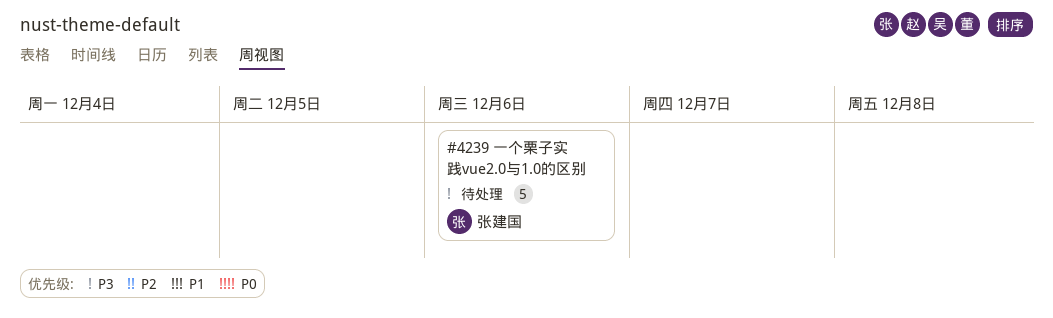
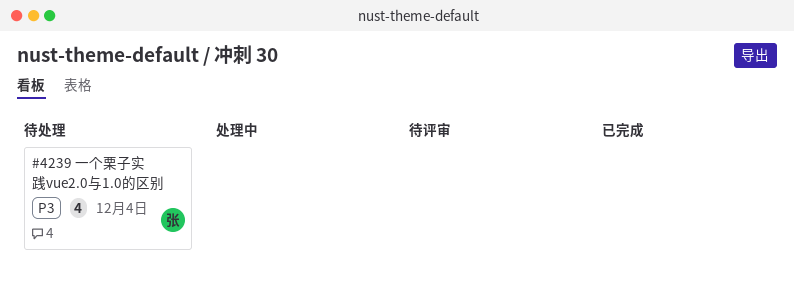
#4239, estimate: 5 -> 4
#4239, due: Dec 6 -> Dec 4

